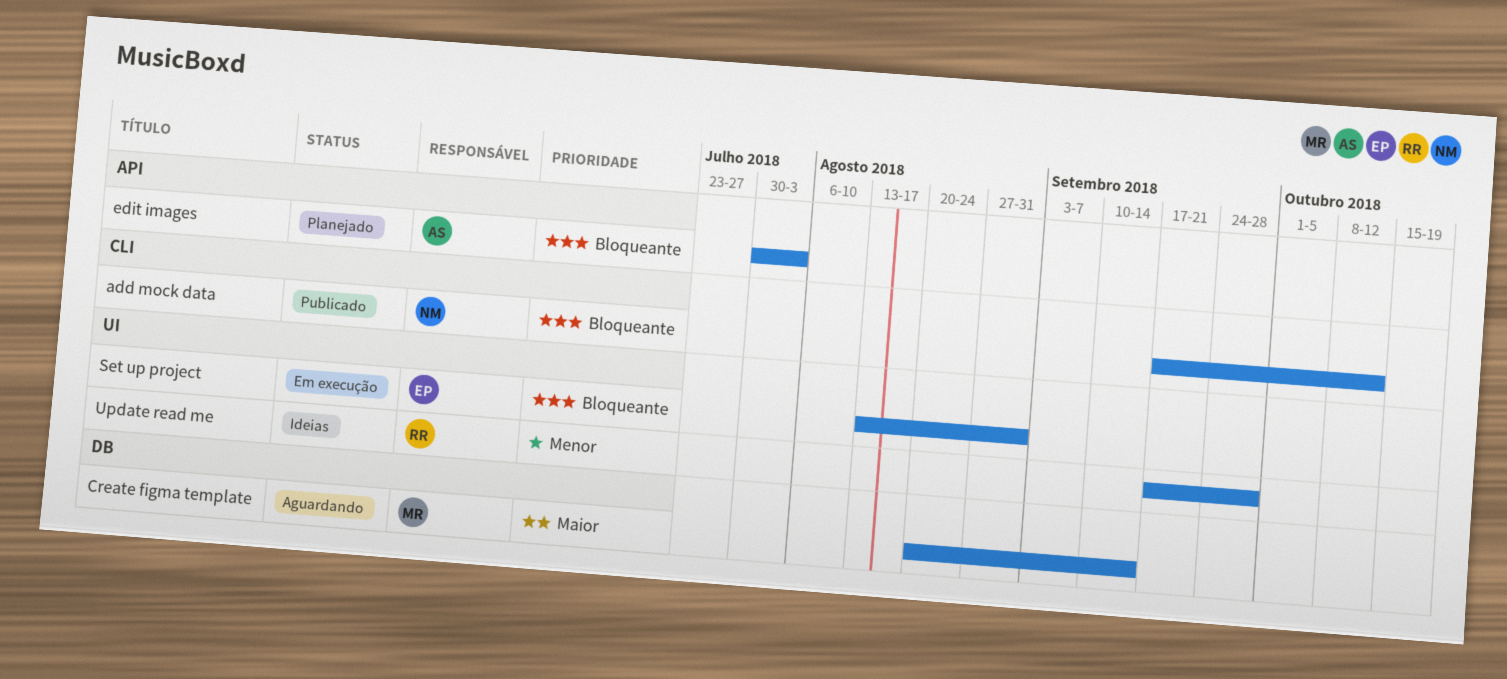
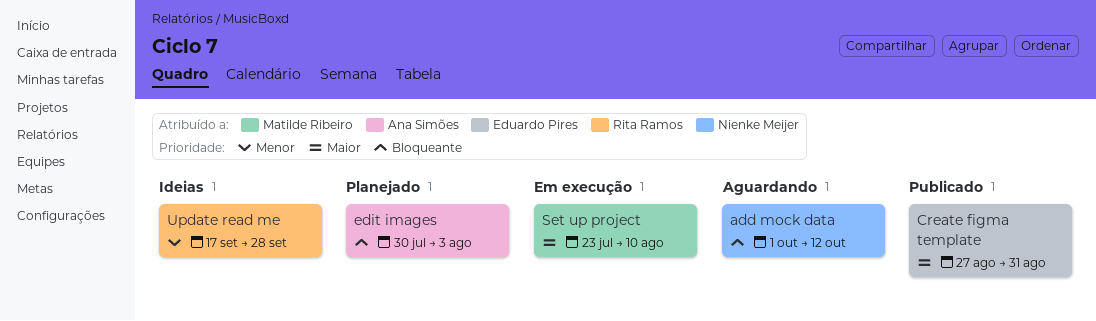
add mock data, status: Publicado -> Aguardando
add mock data, start: Sep 17 -> Oct 1
Create figma template, status: Aguardando -> Publicado
Create figma template, owner: Matilde Ribeiro -> Eduardo Pires
Create figma template, start: Aug 20 -> Aug 27
Create figma template, due: Sep 14 -> Aug 31
Set up project, owner: Eduardo Pires -> Matilde Ribeiro
Set up project, priority: Bloqueante -> Maior
Set up project, start: Aug 13 -> Jul 23
Set up project, due: Aug 31 -> Aug 10

